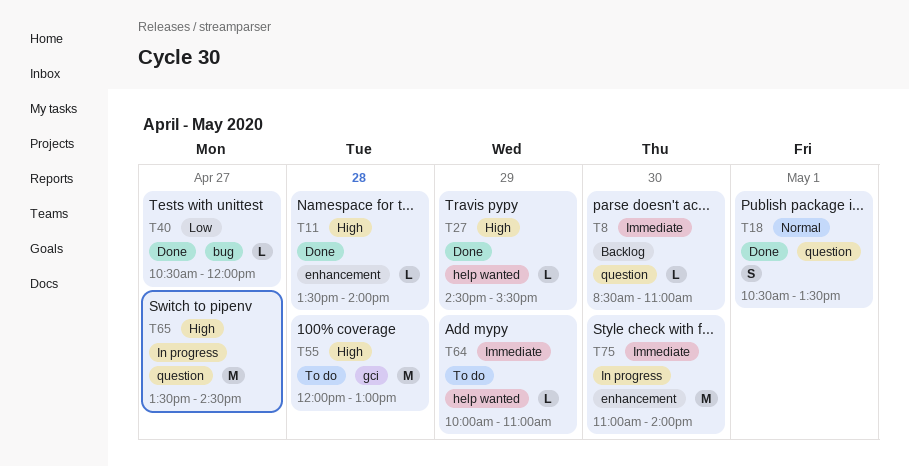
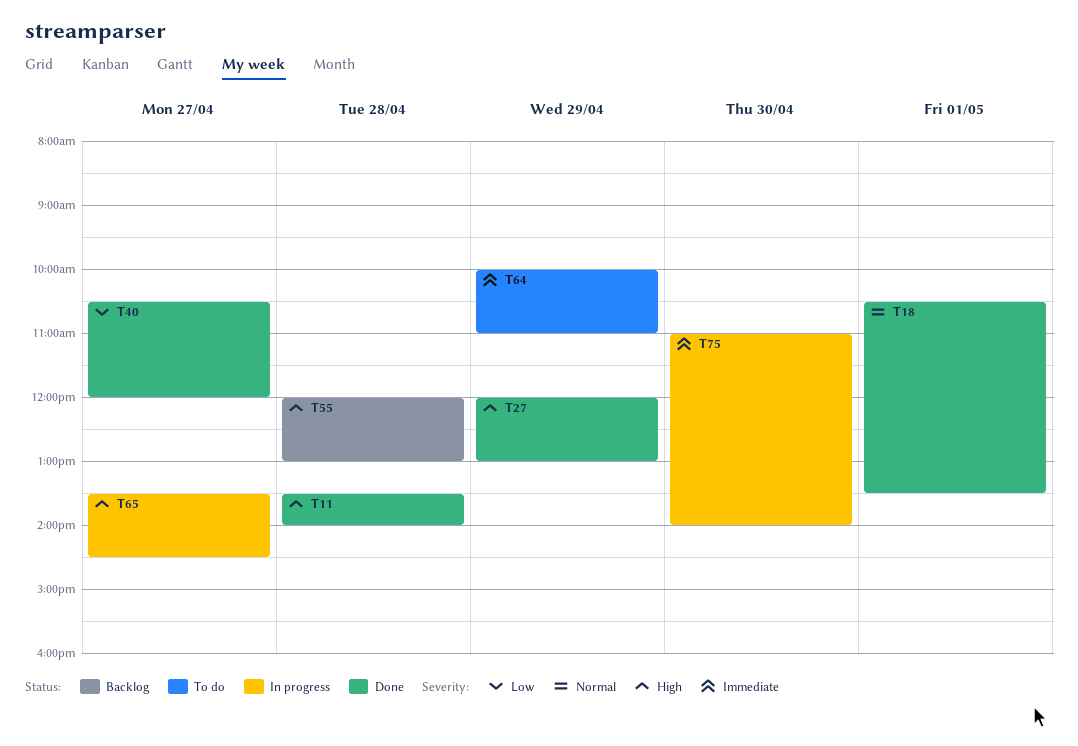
T8: present -> none
T27, begins: 14:30 -> 12:00
T27, ends: 15:30 -> 13:00
T55, status: To do -> Backlog

